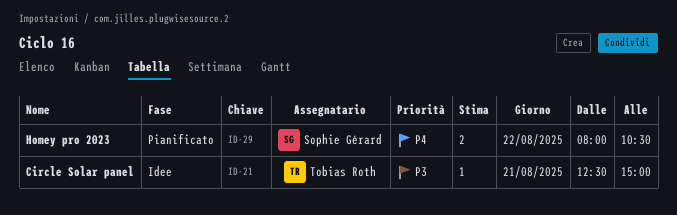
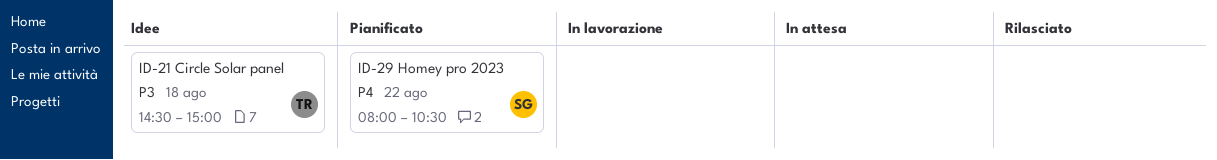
ID-21, day: Aug 21 -> Aug 18
ID-21, begins: 12:30 -> 14:30

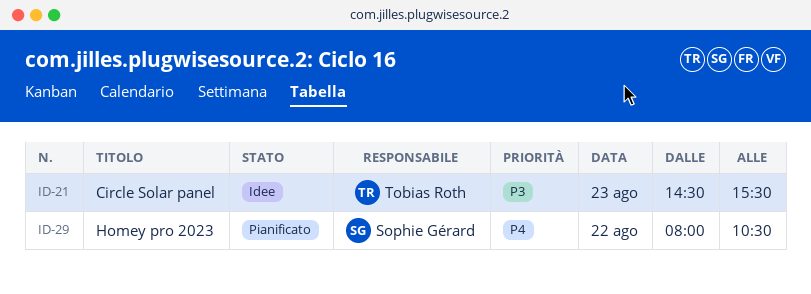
ID-21, day: Aug 18 -> Aug 23
ID-21, ends: 15:00 -> 15:30

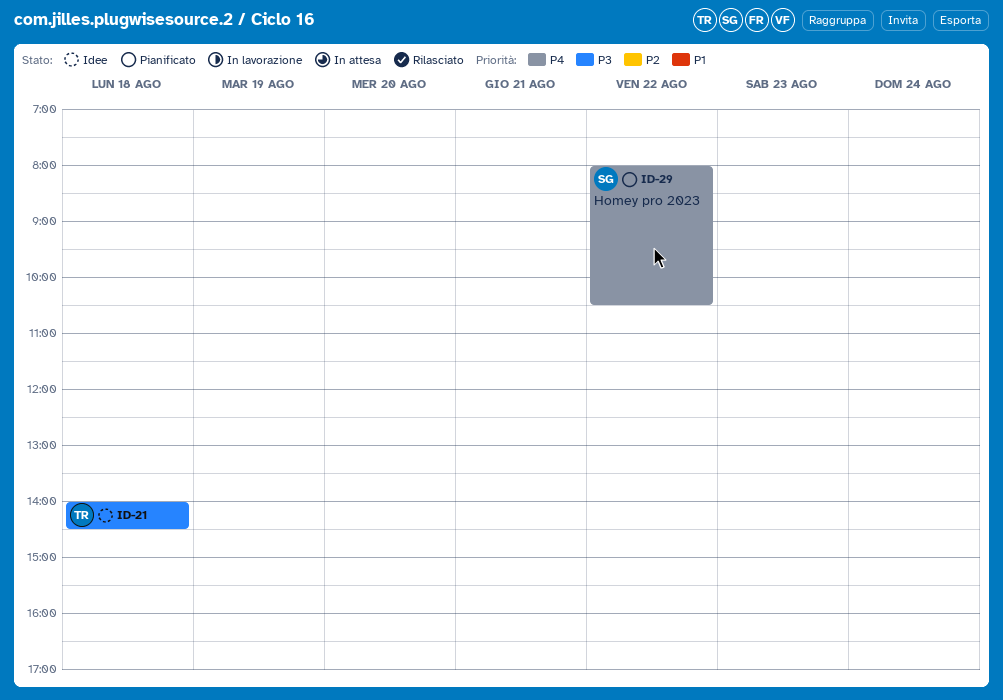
ID-21, day: Aug 23 -> Aug 18
ID-21, begins: 14:30 -> 14:00
ID-21, ends: 15:30 -> 14:30

